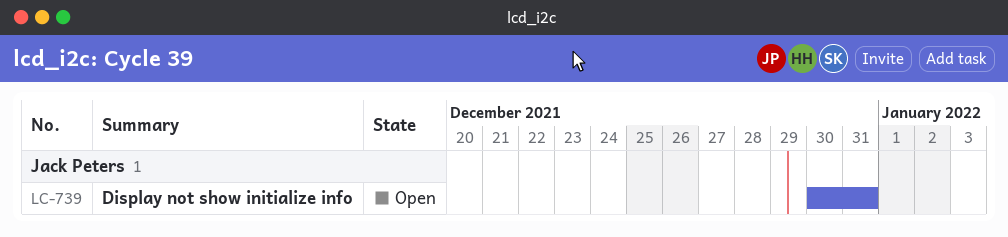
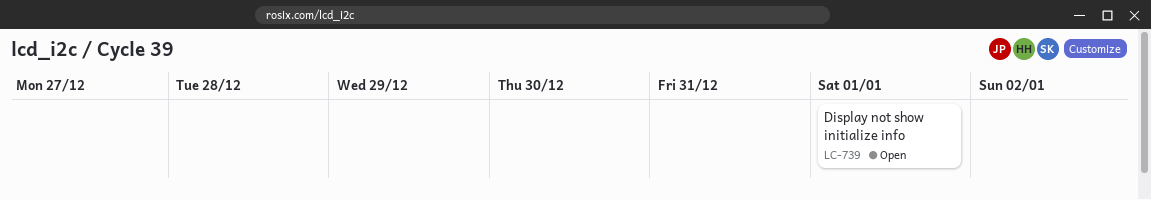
LC-739, due: Dec 31 -> Jan 1

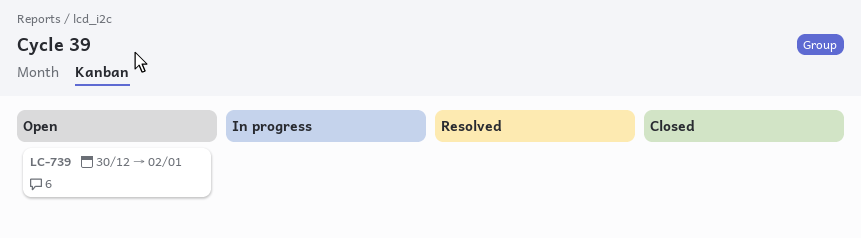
LC-739, due: Jan 1 -> Jan 2

